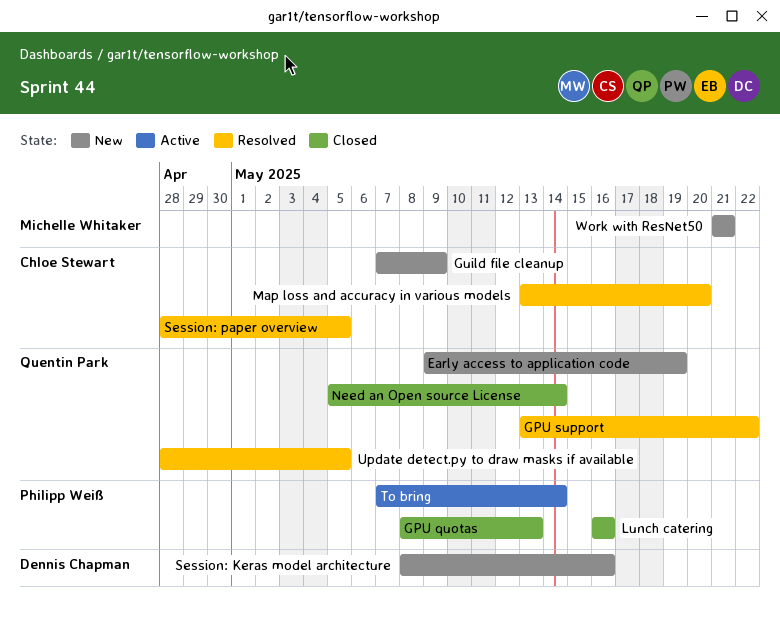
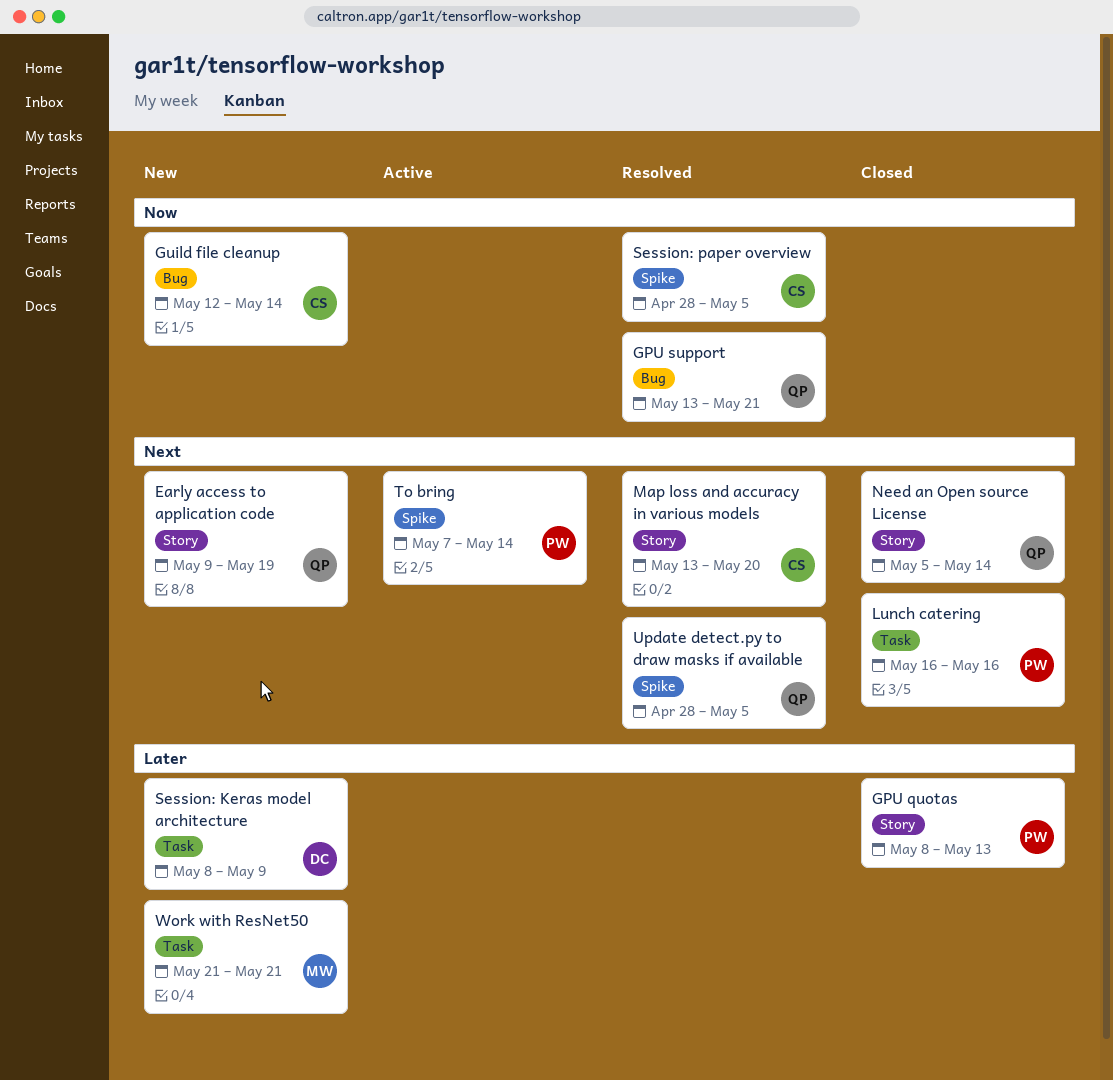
GPU support, due: May 22 -> May 21
Guild file cleanup, start: May 7 -> May 12
Guild file cleanup, due: May 9 -> May 14
Session: Keras model architecture, due: May 16 -> May 9

